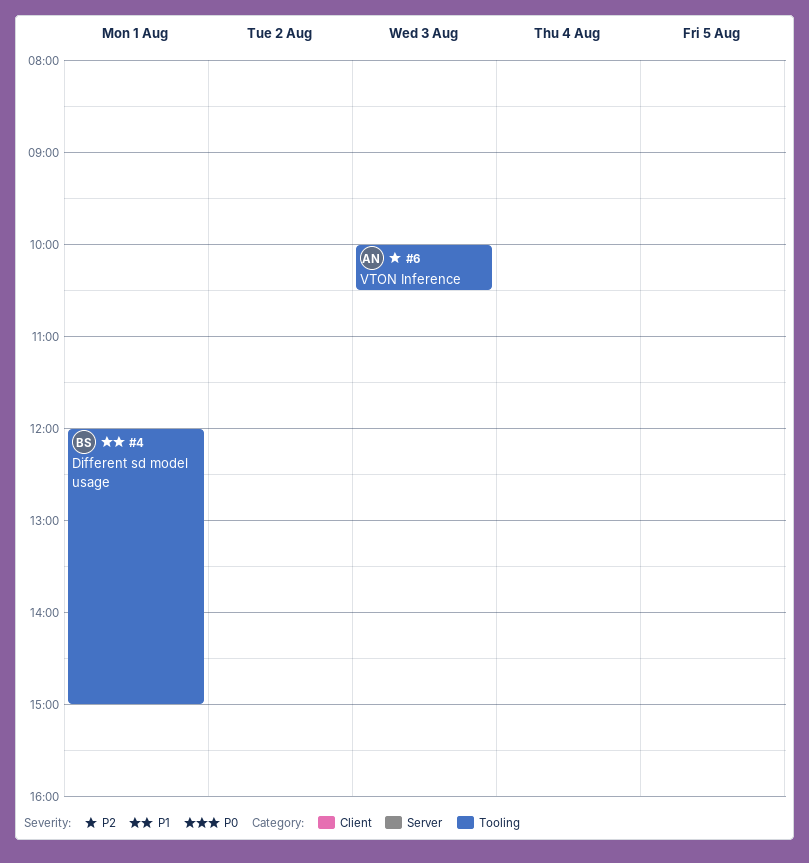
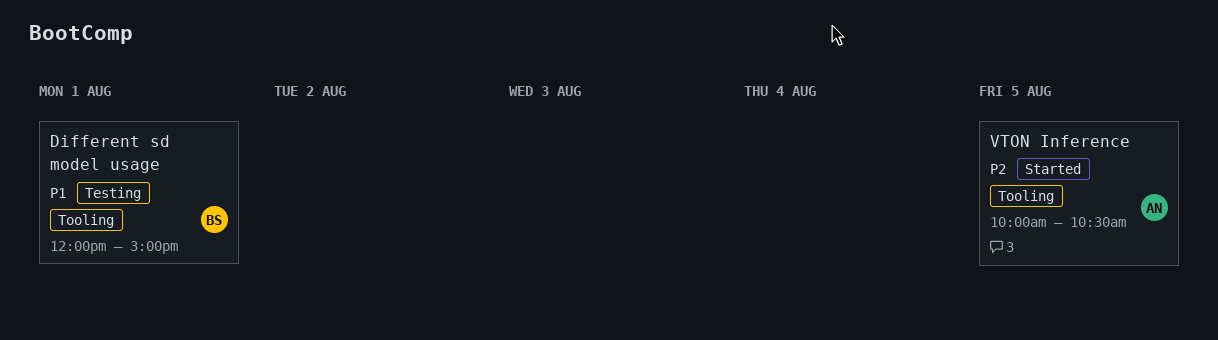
VTON Inference, day: Aug 3 -> Aug 5

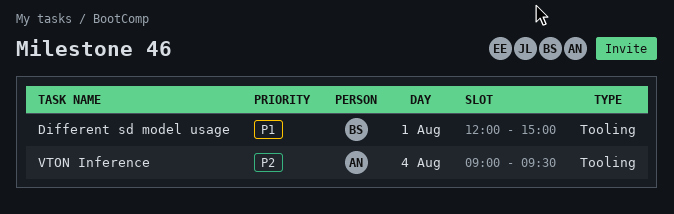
VTON Inference, day: Aug 5 -> Aug 4
VTON Inference, begins: 10:00 -> 09:00
VTON Inference, ends: 10:30 -> 09:30

